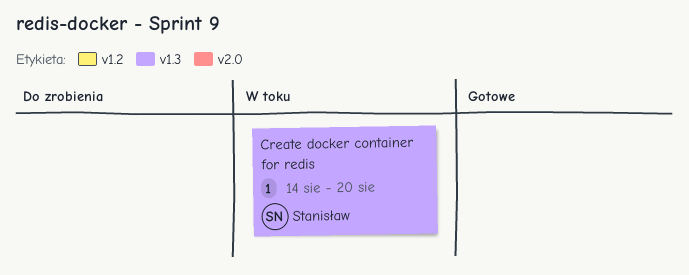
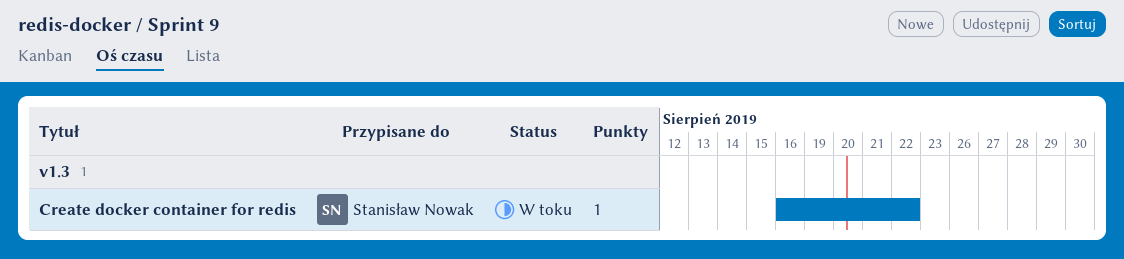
Create docker container for redis, start: Aug 14 -> Aug 16
Create docker container for redis, due: Aug 20 -> Aug 22

